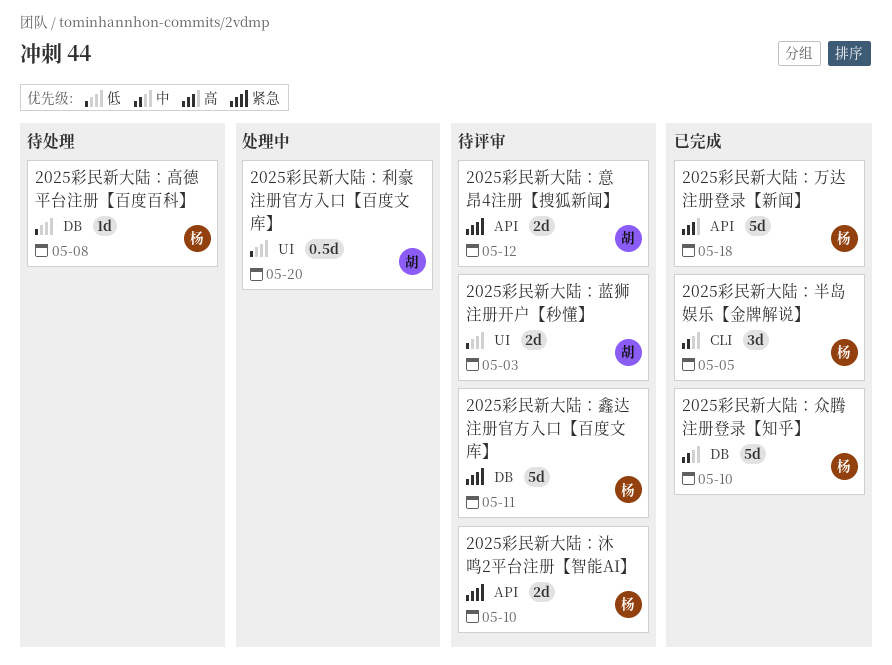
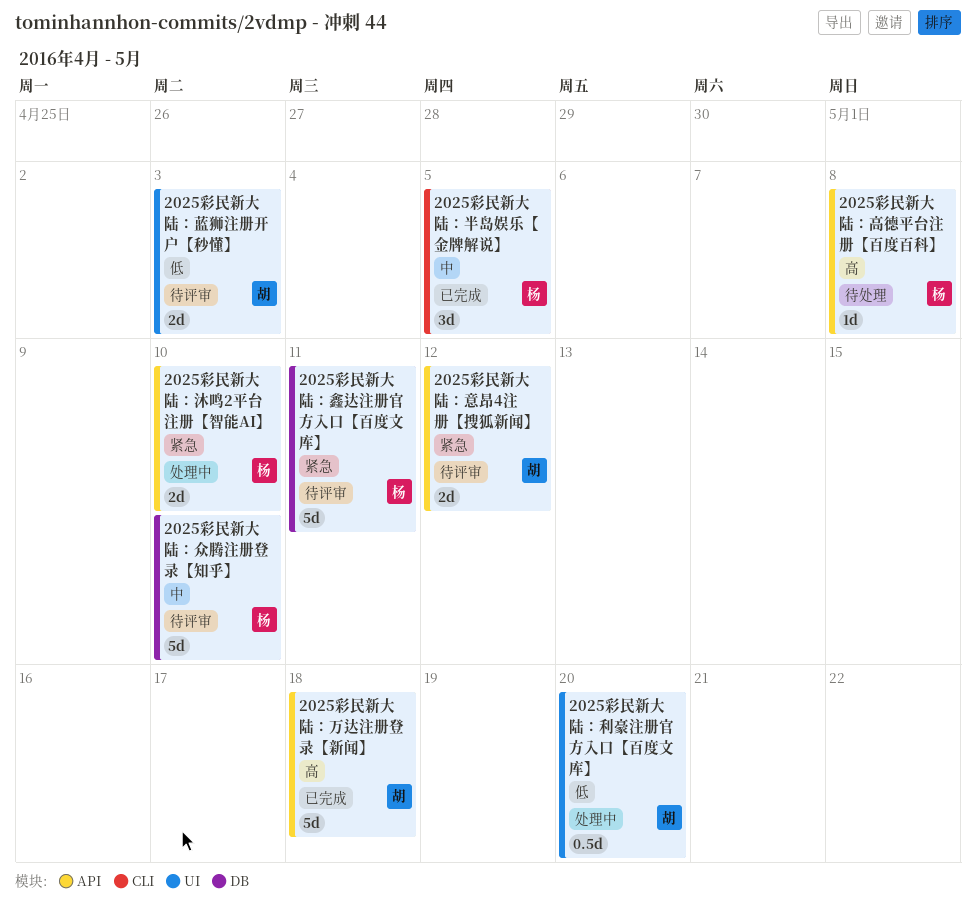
2025彩民新大陆：万达注册登录【新闻】, owner: 杨 -> 胡
2025彩民新大陆：众腾注册登录【知乎】, status: 已完成 -> 待评审
2025彩民新大陆：沐鸣2平台注册【智能AI】, status: 待评审 -> 处理中
2025彩民新大陆：高德平台注册【百度百科】, priority: 低 -> 高
2025彩民新大陆：高德平台注册【百度百科】, label: DB -> API

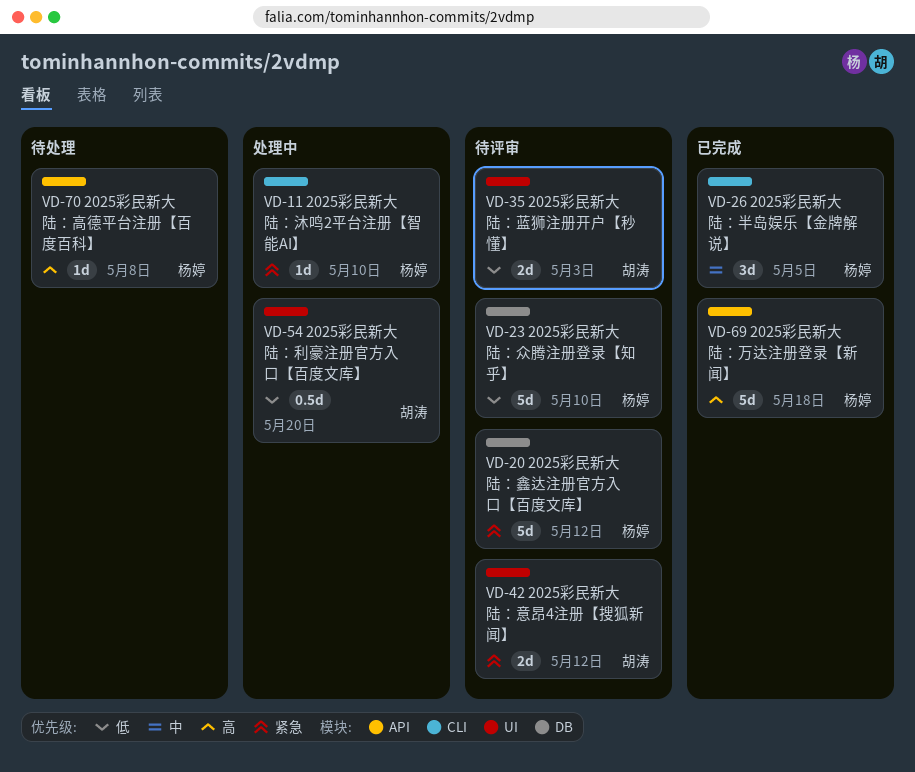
2025彩民新大陆：万达注册登录【新闻】, owner: 胡涛 -> 杨婷
2025彩民新大陆：众腾注册登录【知乎】, priority: 中 -> 低
2025彩民新大陆：意昂4注册【搜狐新闻】, label: API -> UI
2025彩民新大陆：沐鸣2平台注册【智能AI】, label: API -> CLI
2025彩民新大陆：沐鸣2平台注册【智能AI】, estimate: 2d -> 1d
2025彩民新大陆：鑫达注册官方入口【百度文库】, due: May 11 -> May 12

